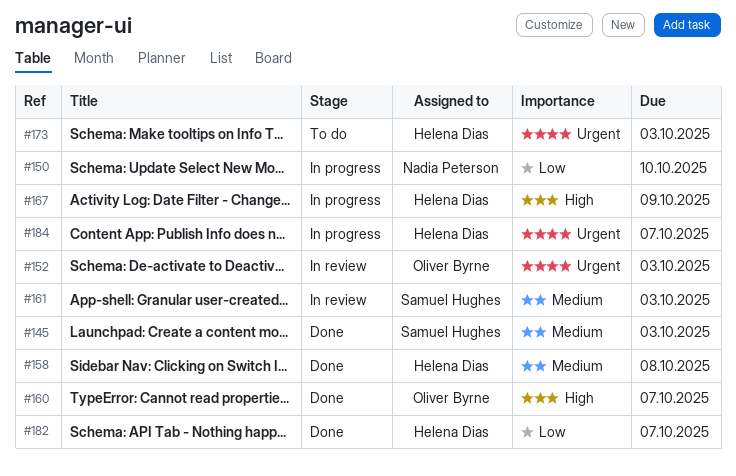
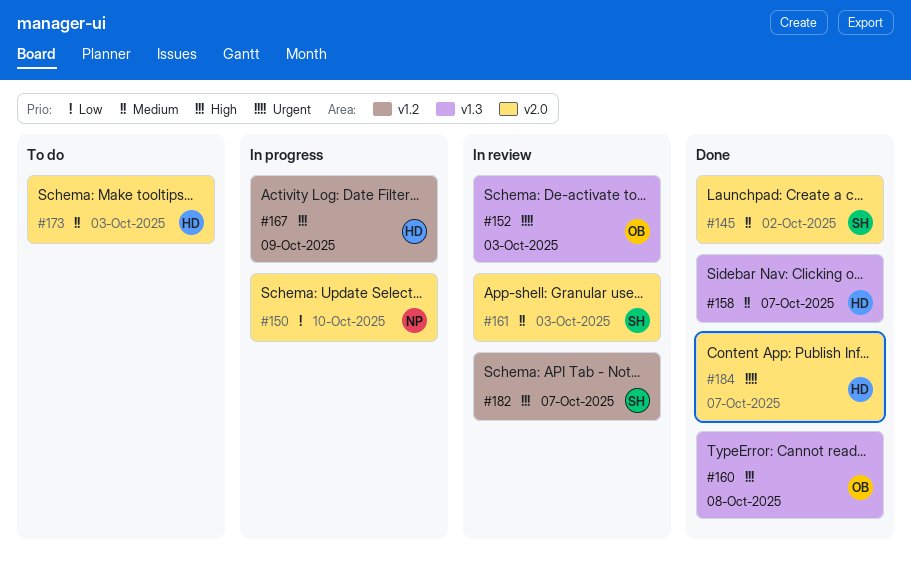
#145, due: Oct 3 -> Oct 2
#158, due: Oct 8 -> Oct 7
#160, due: Oct 7 -> Oct 8
#173, priority: Urgent -> Medium
#182, status: Done -> In review
#182, owner: Helena Dias -> Samuel Hughes
#182, priority: Low -> High
#184, status: In progress -> Done

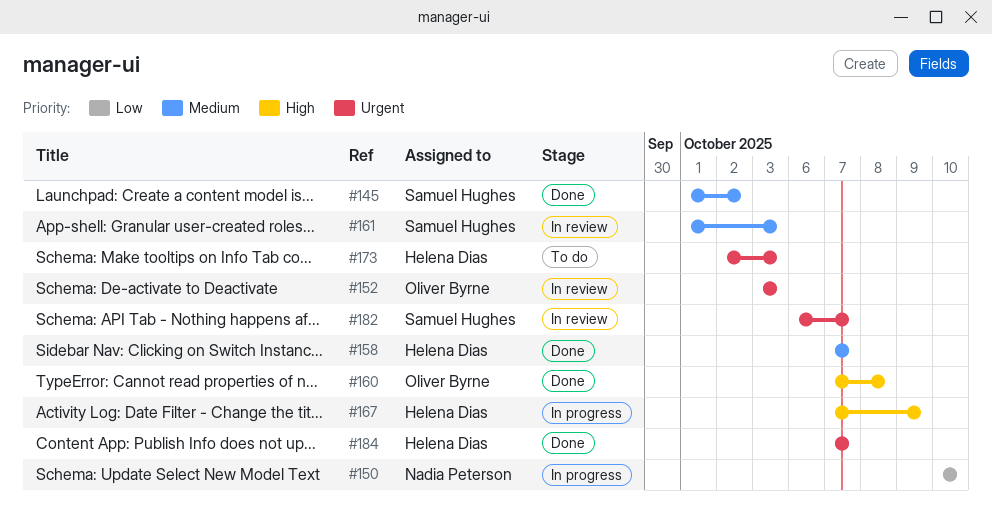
#173, priority: Medium -> Urgent
#182, priority: High -> Urgent

